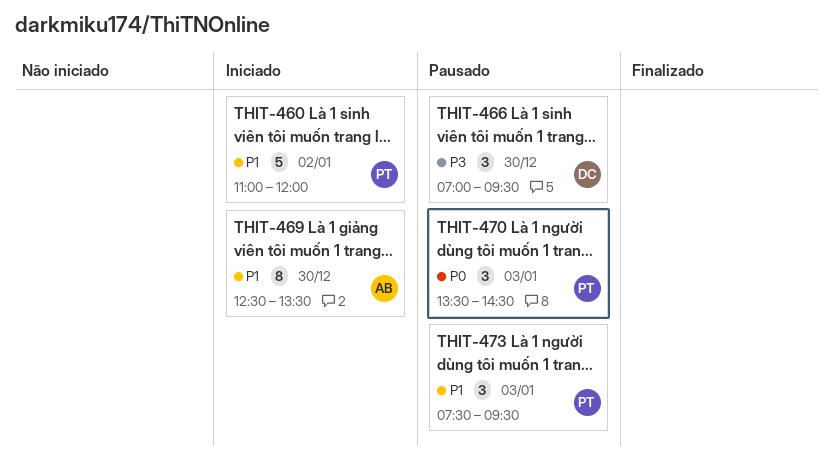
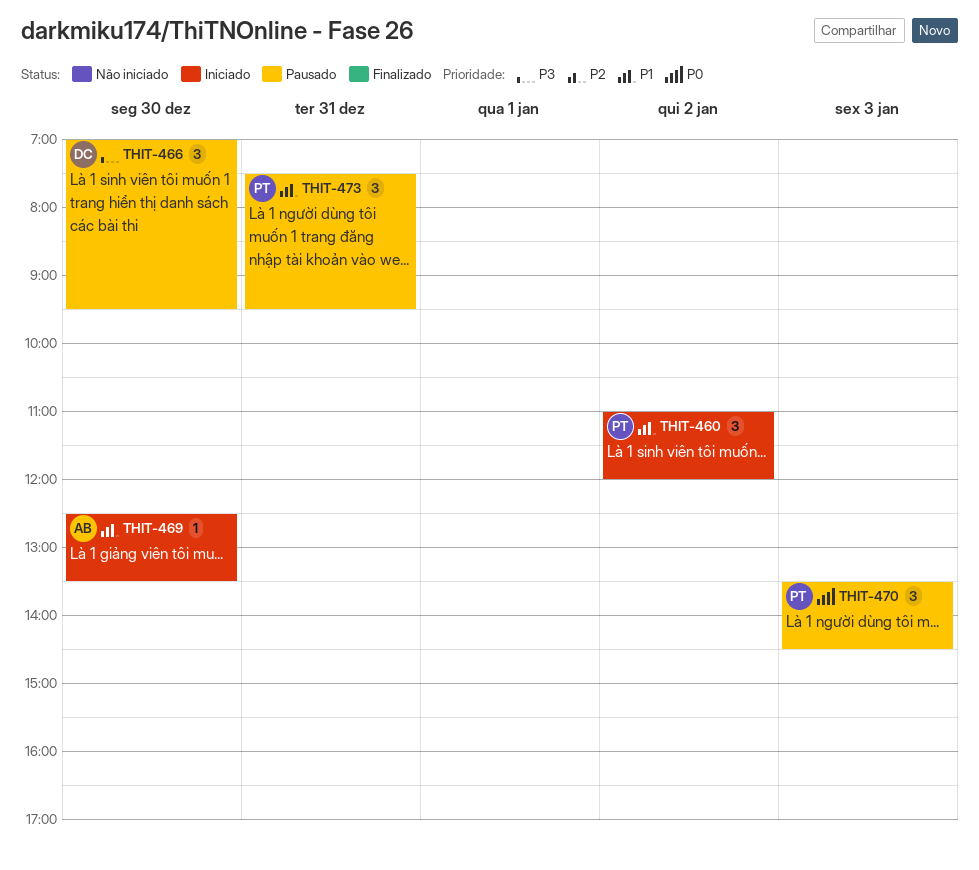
THIT-460, estimate: 5 -> 3
THIT-469, estimate: 8 -> 1
THIT-473, day: Jan 3 -> Dec 31

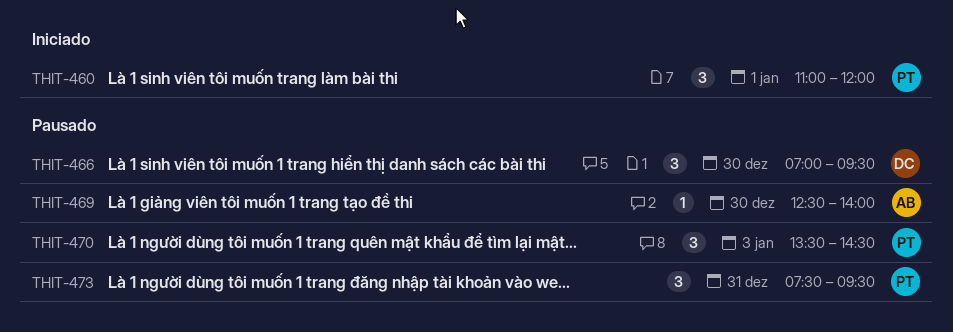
THIT-460, day: Jan 2 -> Jan 1
THIT-469, status: Iniciado -> Pausado
THIT-469, ends: 13:30 -> 14:00

